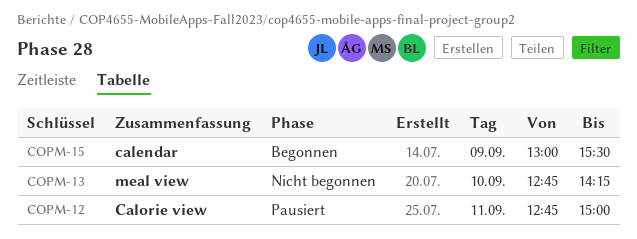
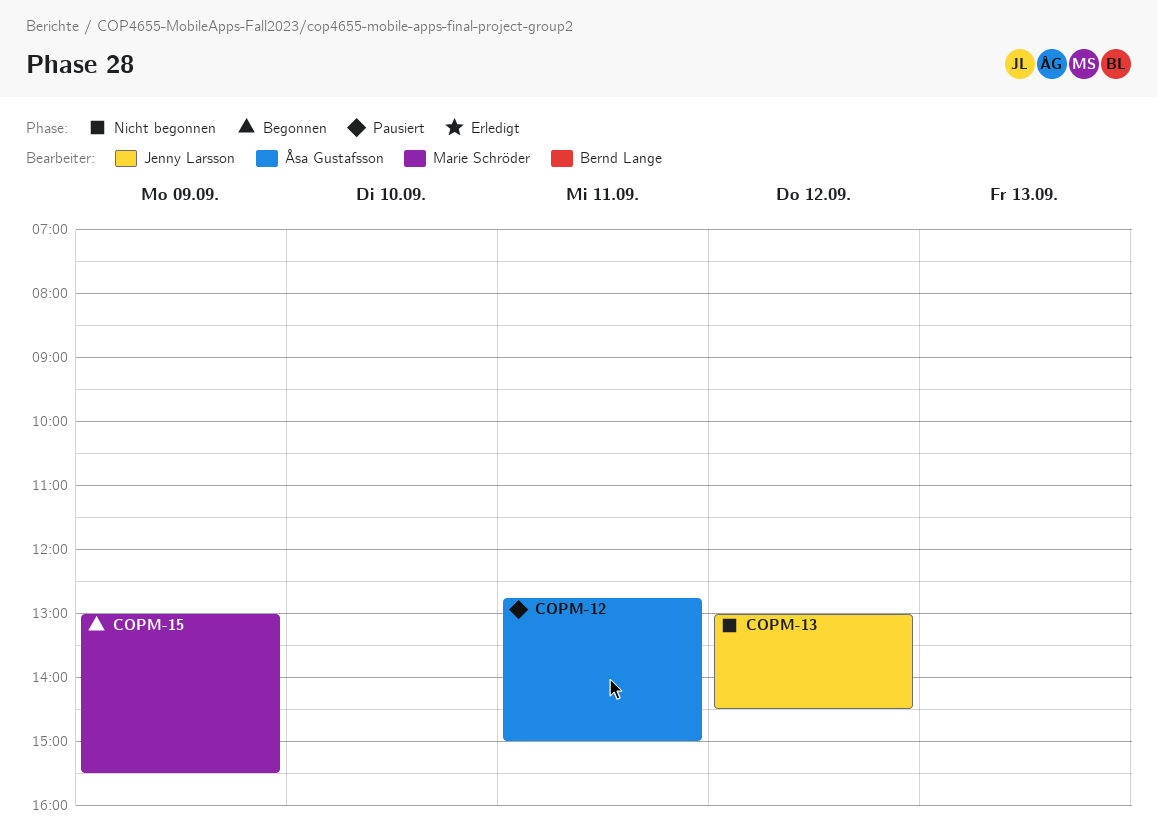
COPM-13, day: Sep 10 -> Sep 12
COPM-13, begins: 12:45 -> 13:00
COPM-13, ends: 14:15 -> 14:30

